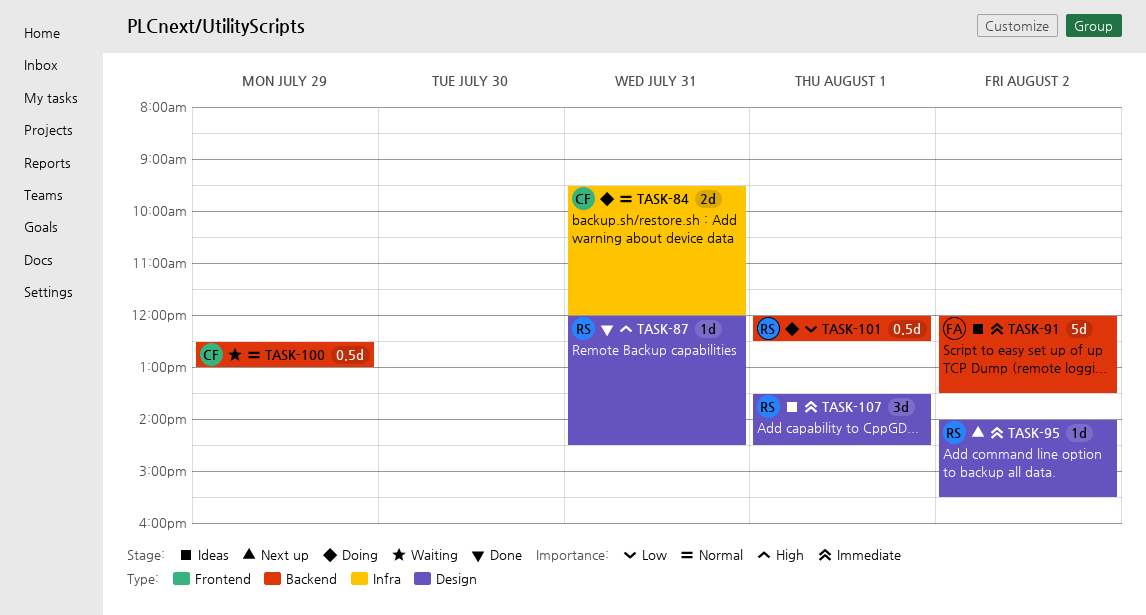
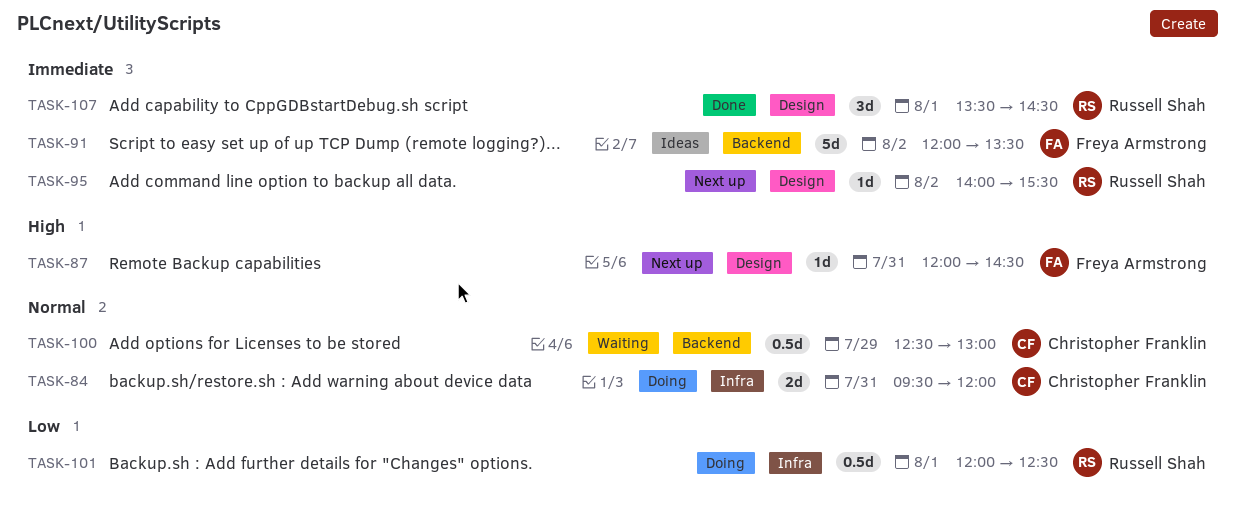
TASK-87, status: Done -> Next up
TASK-87, owner: Russell Shah -> Freya Armstrong
TASK-101, label: Backend -> Infra
TASK-107, status: Ideas -> Done

